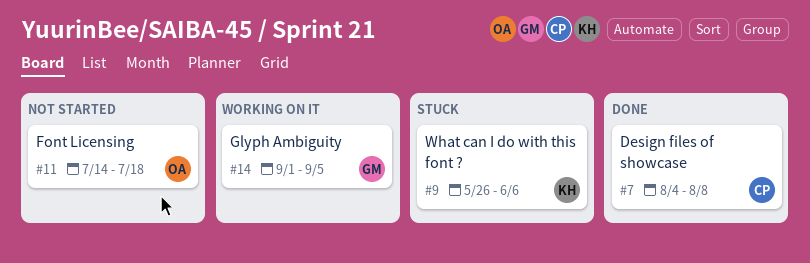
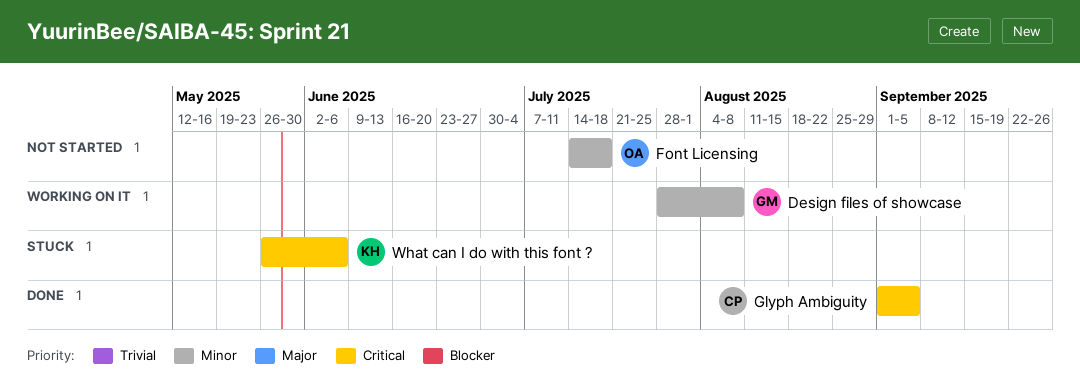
Design files of showcase, status: Done -> Working on it
Design files of showcase, owner: CP -> GM
Design files of showcase, start: Aug 4 -> Jul 28
Glyph Ambiguity, status: Working on it -> Done
Glyph Ambiguity, owner: GM -> CP

